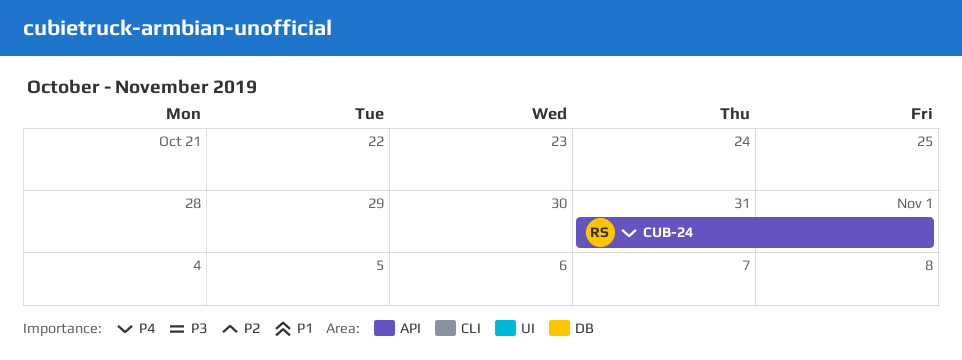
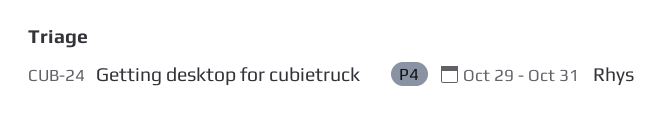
CUB-24, start: Oct 31 -> Oct 29
CUB-24, due: Nov 1 -> Oct 31

